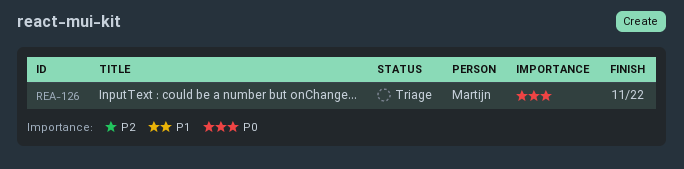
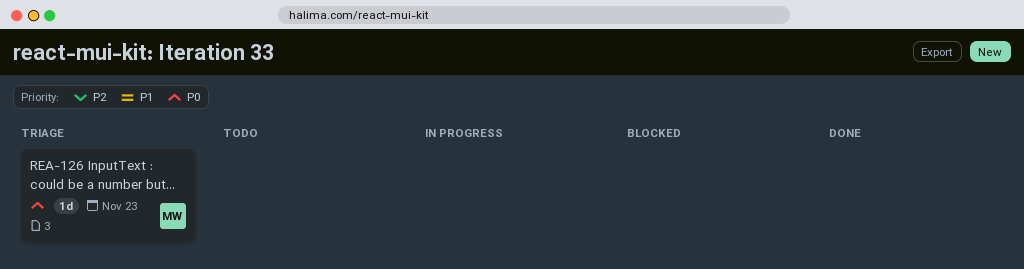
REA-126, due: Nov 22 -> Nov 23

